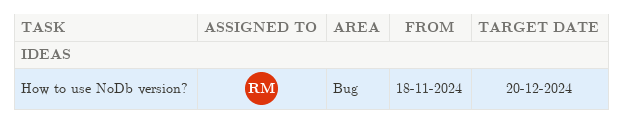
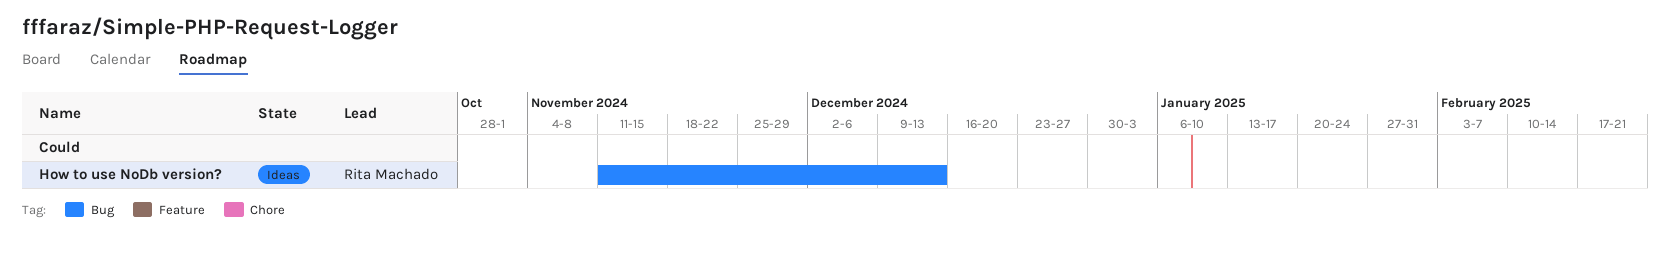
How to use NoDb version?, start: Nov 18 -> Nov 11
How to use NoDb version?, due: Dec 20 -> Dec 13

